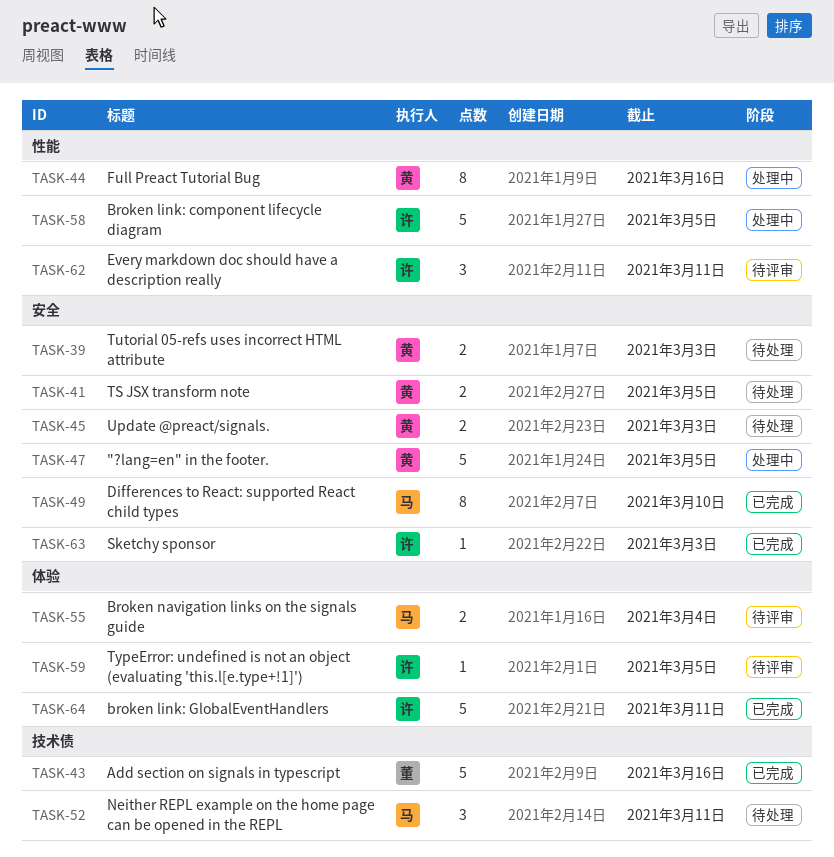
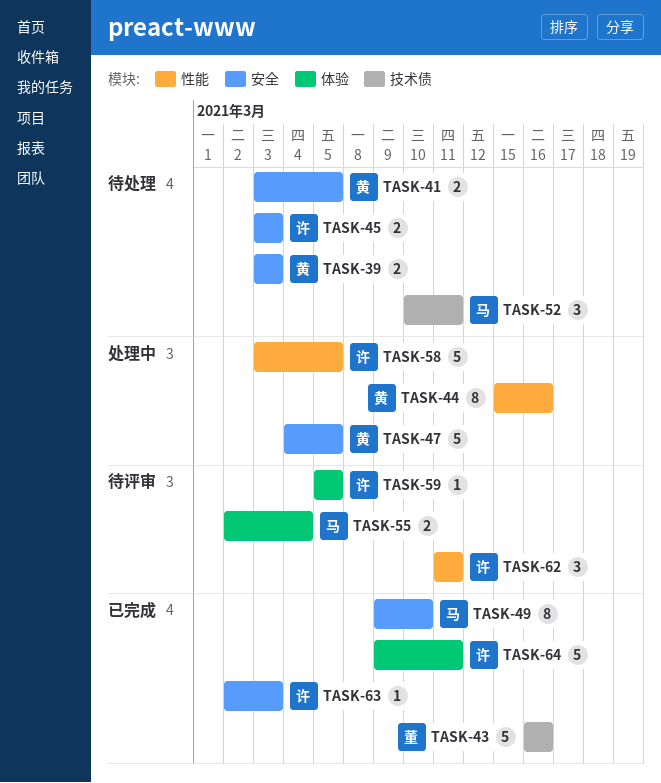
TASK-45, owner: 黄 -> 许

